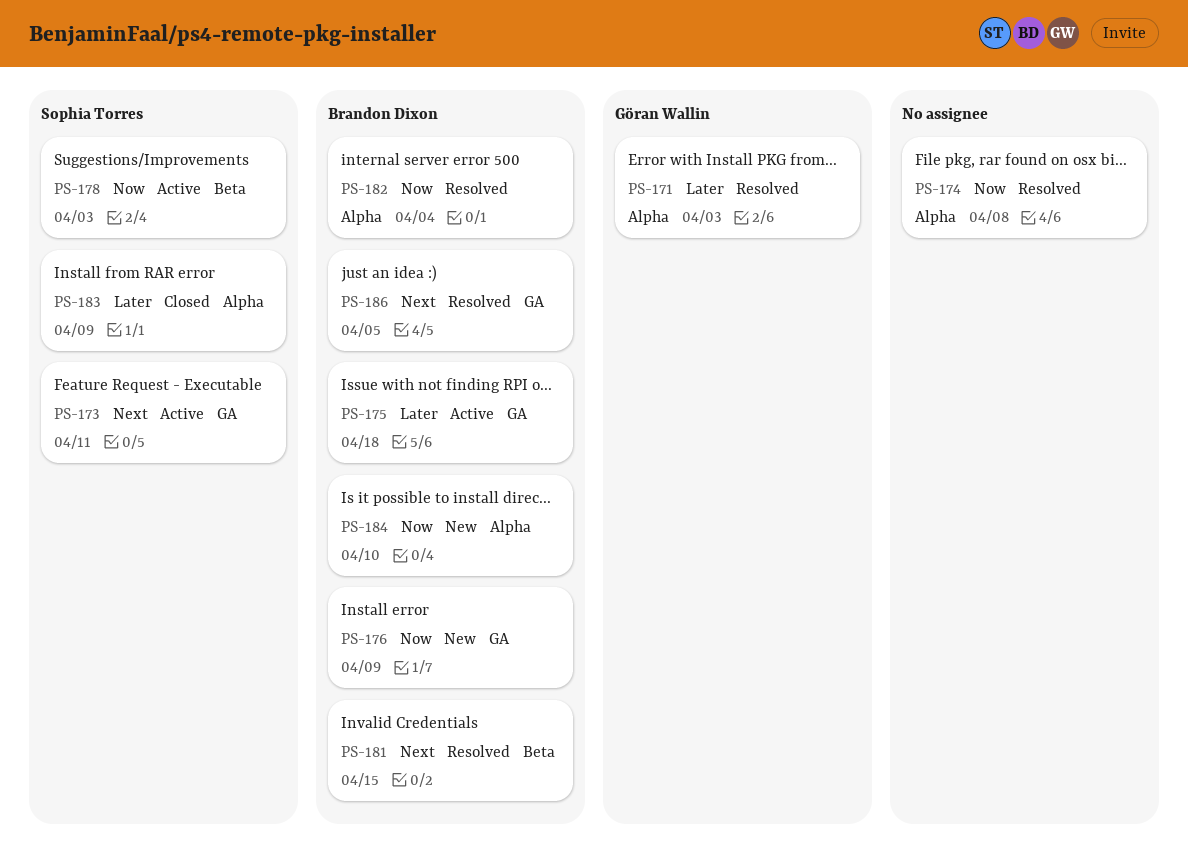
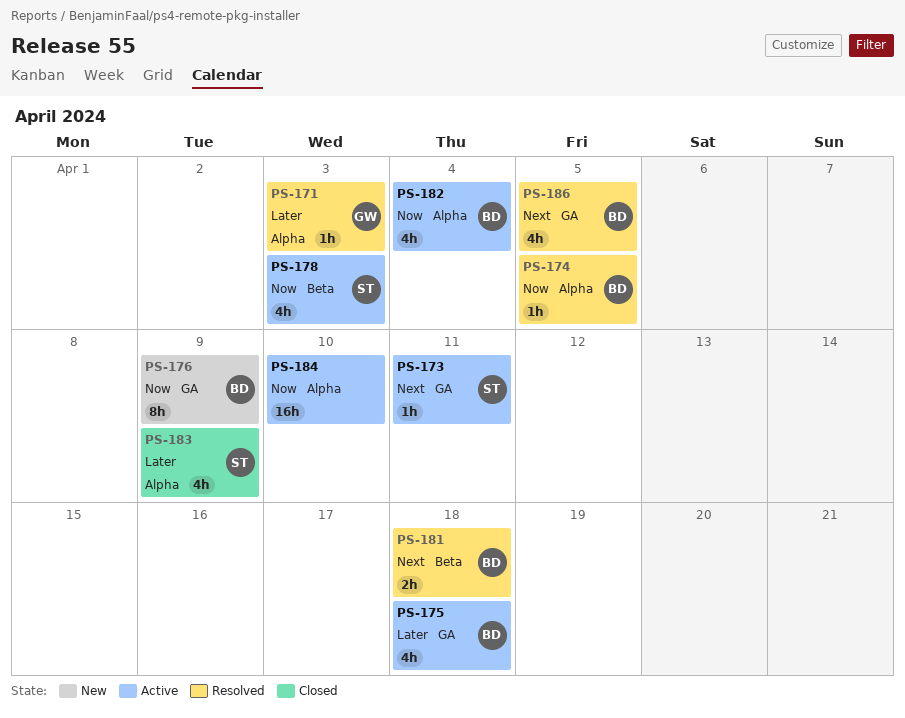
PS-174, owner: none -> Brandon Dixon
PS-174, due: Apr 8 -> Apr 5
PS-181, due: Apr 15 -> Apr 18
PS-182, status: Resolved -> Active
PS-184, status: New -> Active
PS-184, owner: Brandon Dixon -> none

